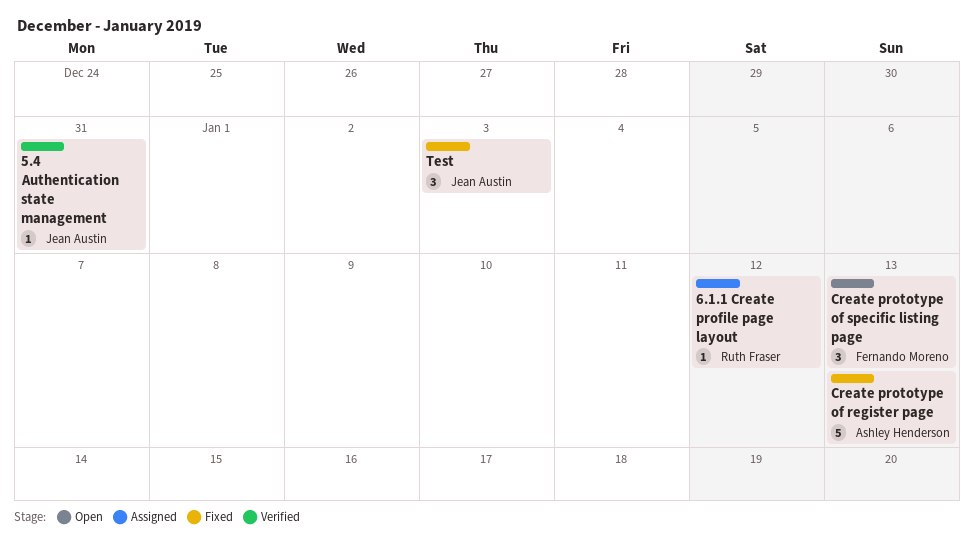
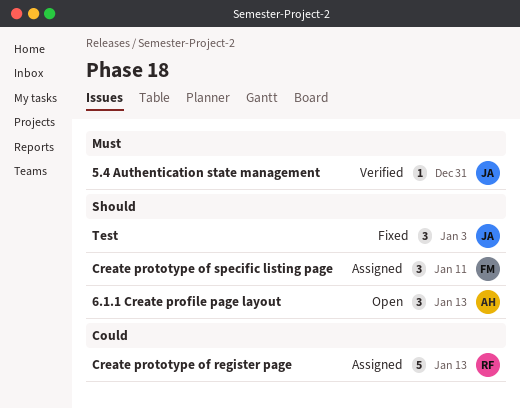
6.1.1 Create profile page layout, status: Assigned -> Open
6.1.1 Create profile page layout, owner: Ruth Fraser -> Ashley Henderson
6.1.1 Create profile page layout, estimate: 1 -> 3
6.1.1 Create profile page layout, due: Jan 12 -> Jan 13
Create prototype of register page, status: Fixed -> Assigned
Create prototype of register page, owner: Ashley Henderson -> Ruth Fraser
Create prototype of specific listing page, status: Open -> Assigned
Create prototype of specific listing page, due: Jan 13 -> Jan 11

